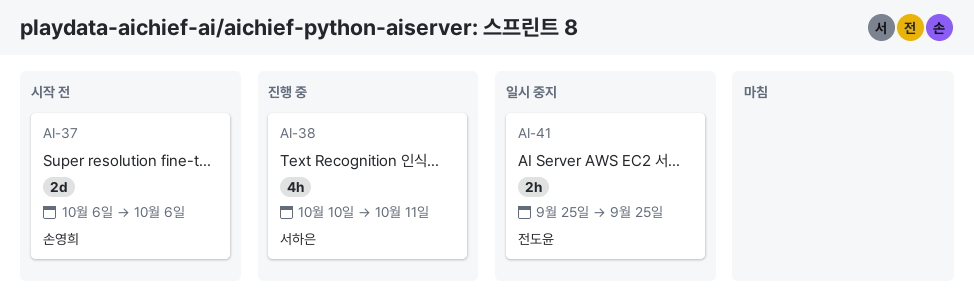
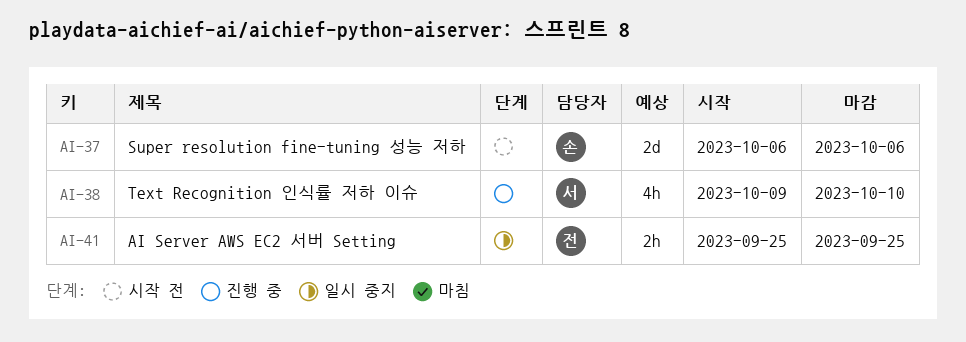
AI-38, start: Oct 10 -> Oct 9
AI-38, due: Oct 11 -> Oct 10

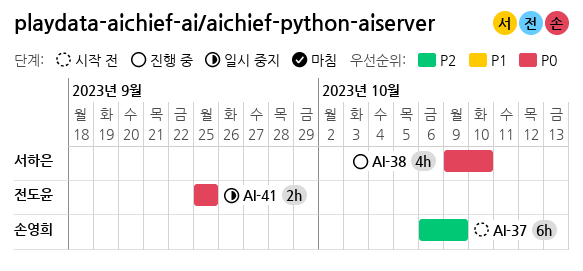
AI-37, estimate: 2d -> 6h
AI-37, due: Oct 6 -> Oct 9

